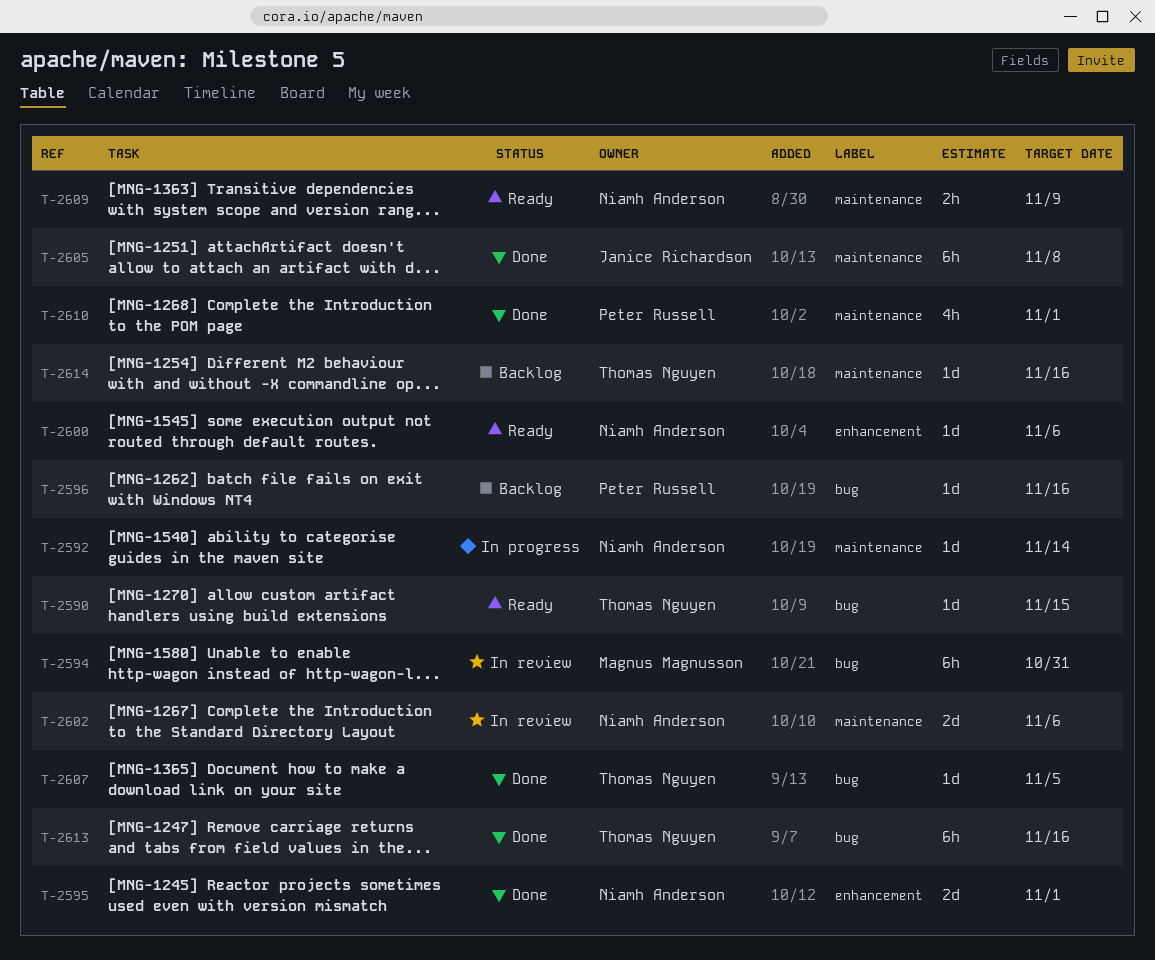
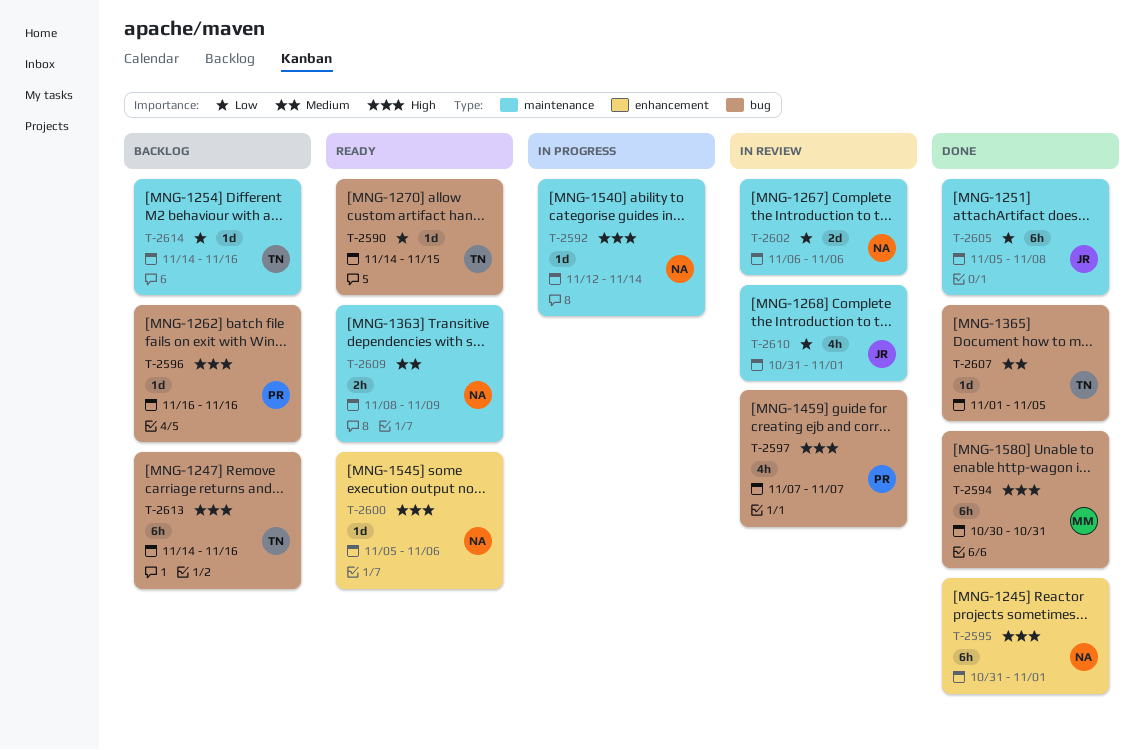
T-2594, status: In review -> Done
T-2595, estimate: 2d -> 6h
T-2597: none -> present
T-2610, status: Done -> In review
T-2610, owner: Peter Russell -> Janice Richardson
T-2613, status: Done -> Backlog

